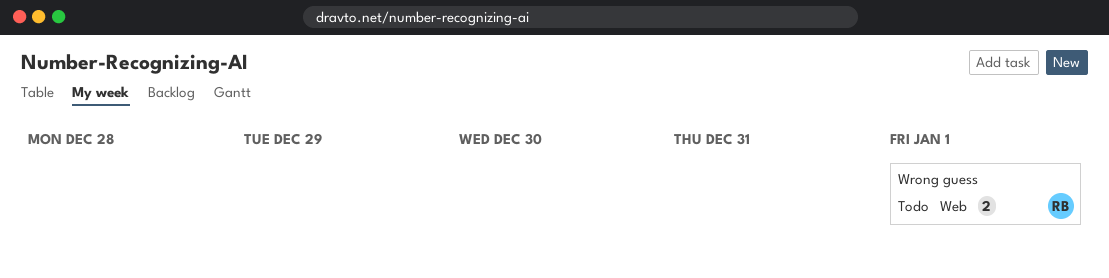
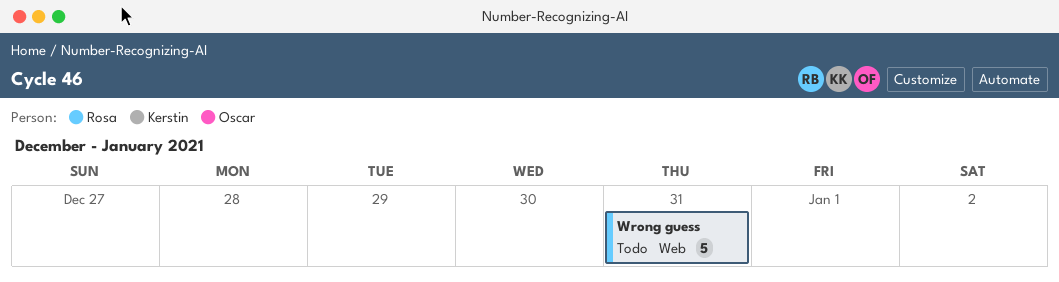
Wrong guess, estimate: 2 -> 5
Wrong guess, due: Jan 1 -> Dec 31

